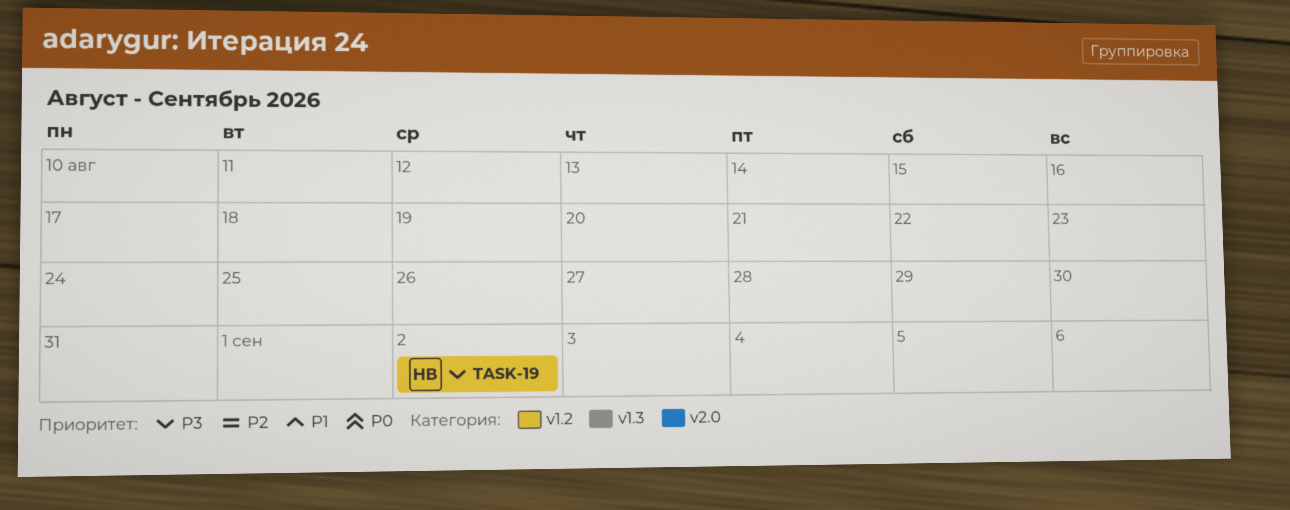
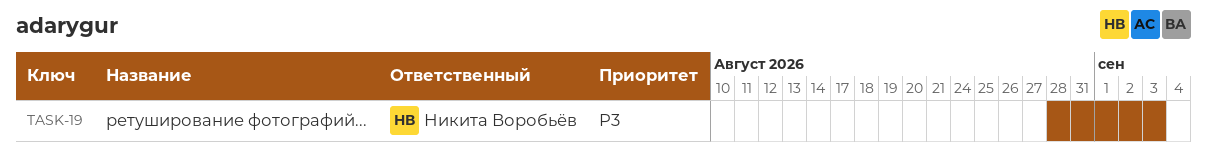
TASK-19, start: Sep 2 -> Aug 28
TASK-19, due: Sep 2 -> Sep 3

